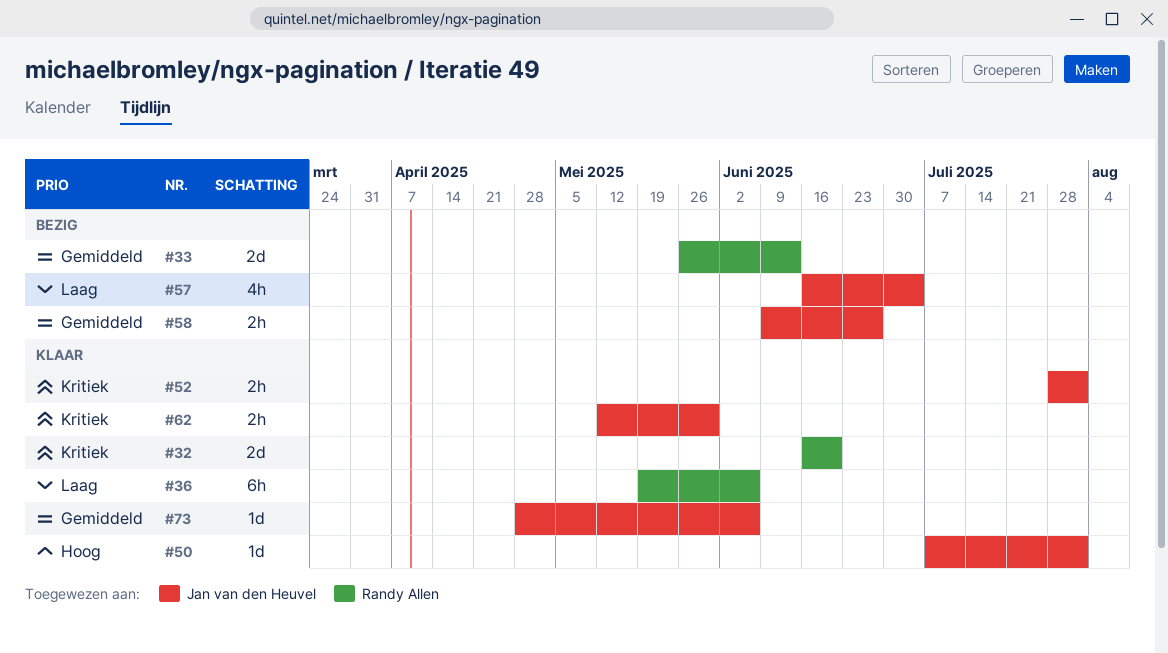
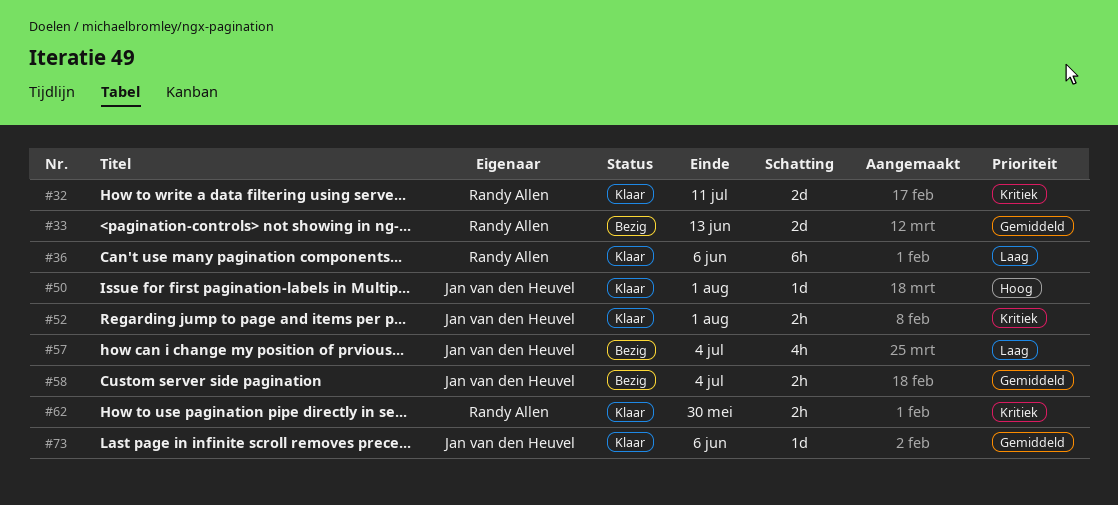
#32, due: Jun 20 -> Jul 11
#58, due: Jun 27 -> Jul 4
#62, owner: Jan van den Heuvel -> Randy Allen

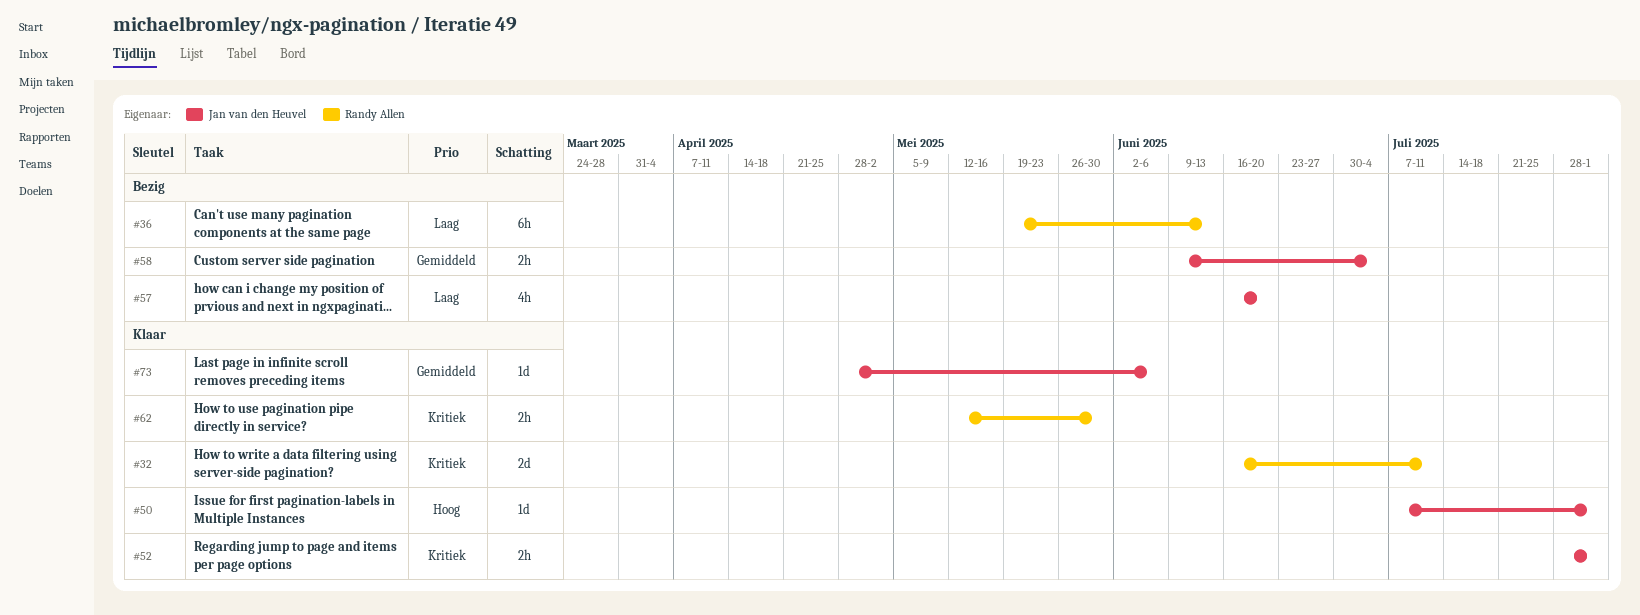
#33: present -> none
#36, status: Klaar -> Bezig
#36, due: Jun 6 -> Jun 13
#57, due: Jul 4 -> Jun 20

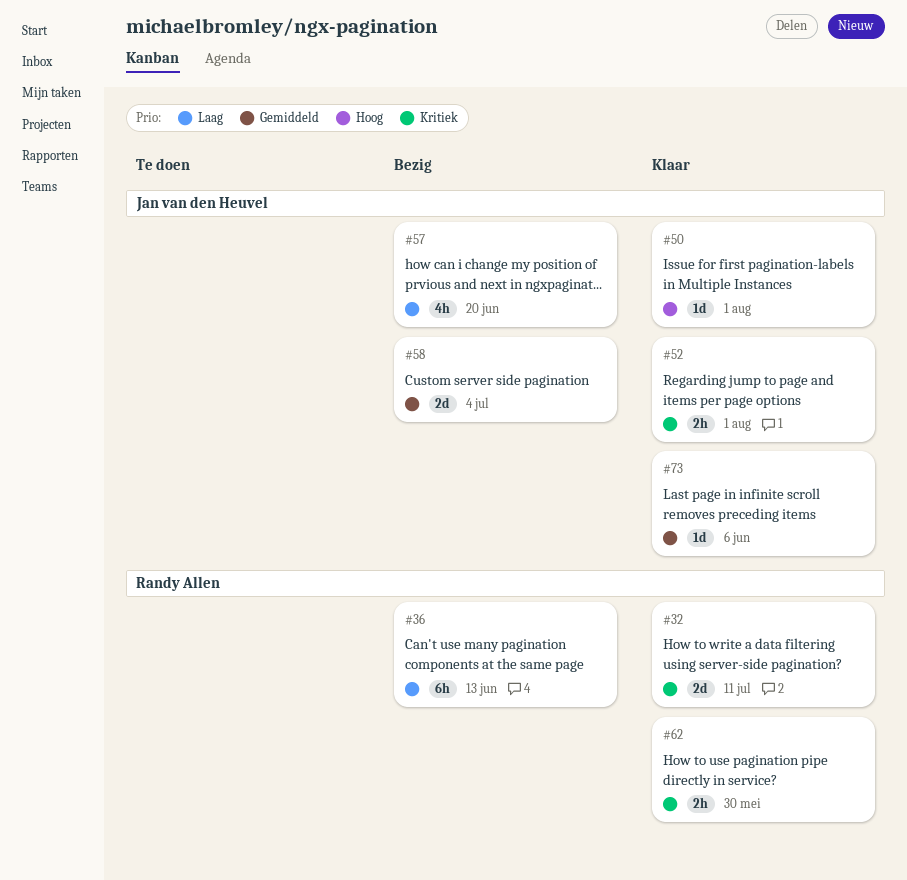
#58, estimate: 2h -> 2d

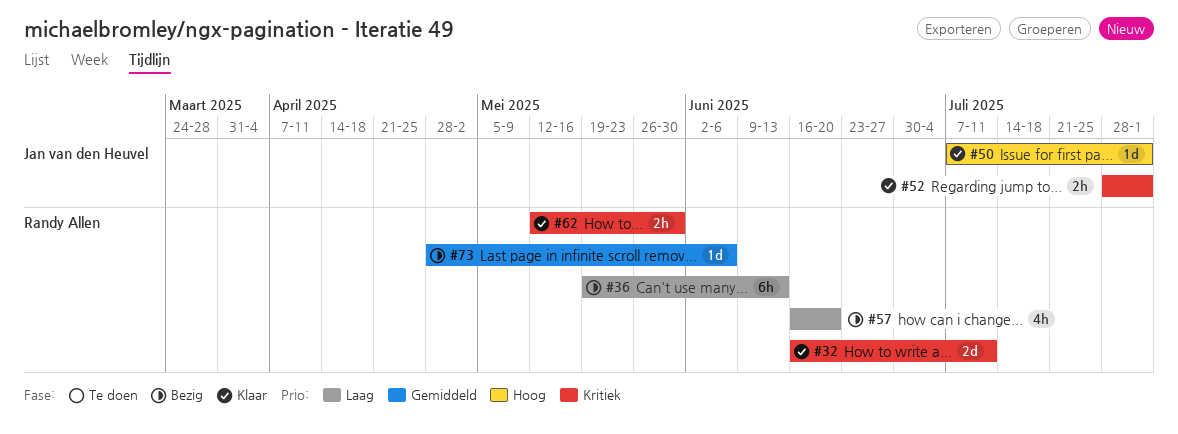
#57, owner: Jan van den Heuvel -> Randy Allen
#58: present -> none
#73, status: Klaar -> Bezig
#73, owner: Jan van den Heuvel -> Randy Allen

